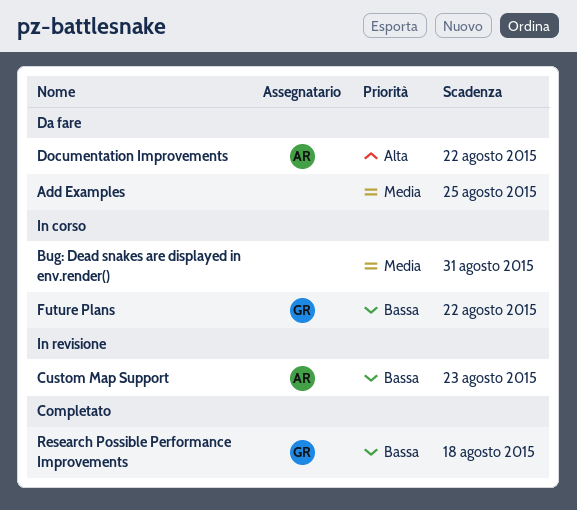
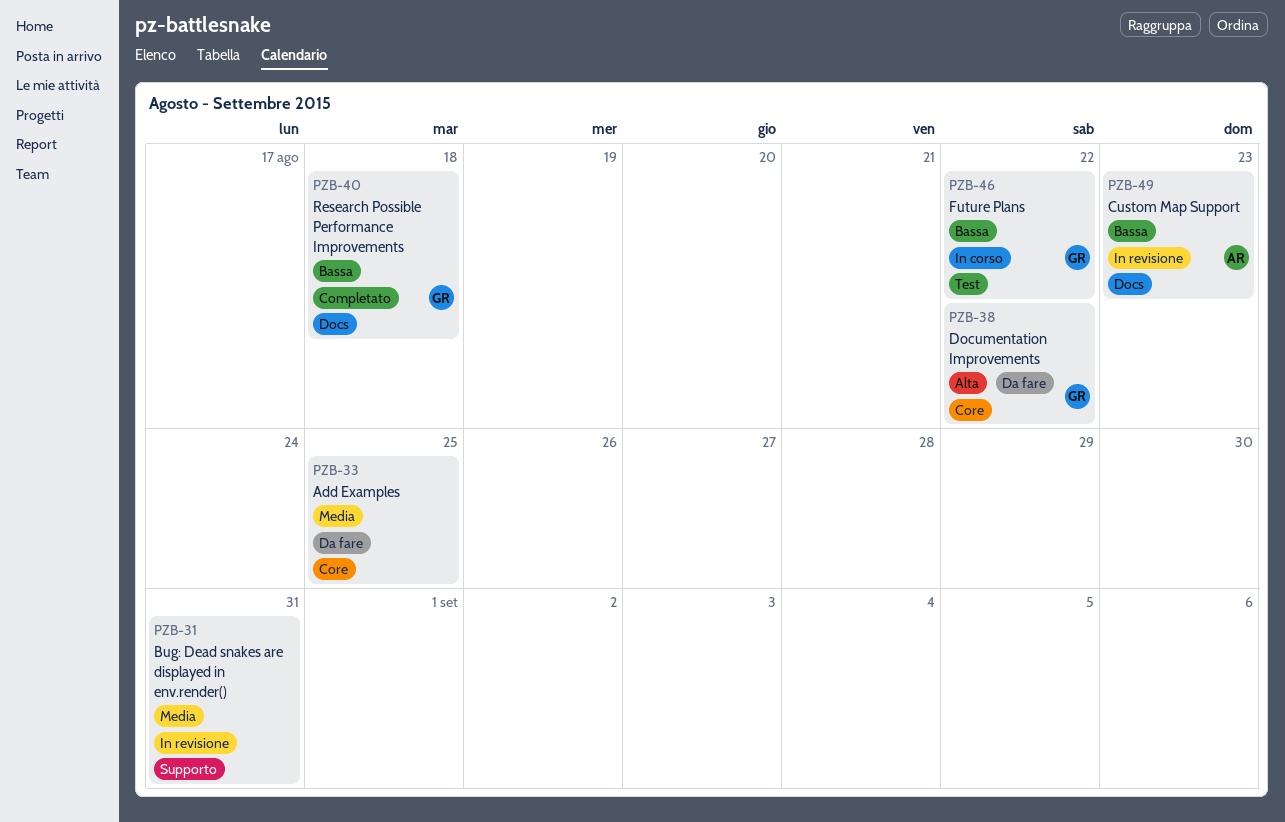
Bug: Dead snakes are displayed in env.render(), status: In corso -> In revisione
Documentation Improvements, owner: AR -> GR

